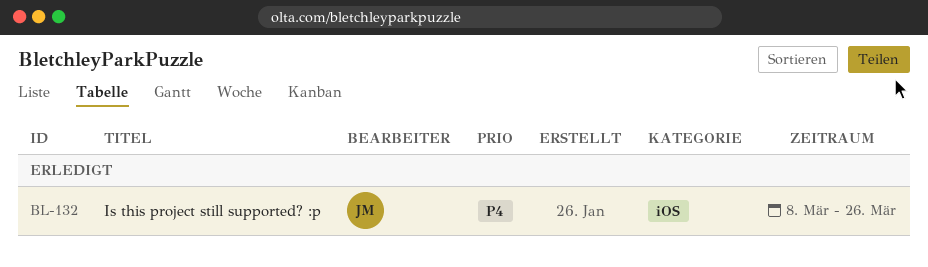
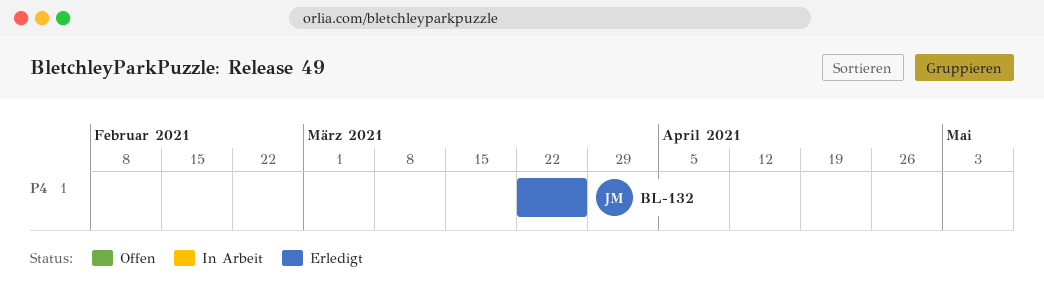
BL-132, start: Mar 8 -> Mar 22

